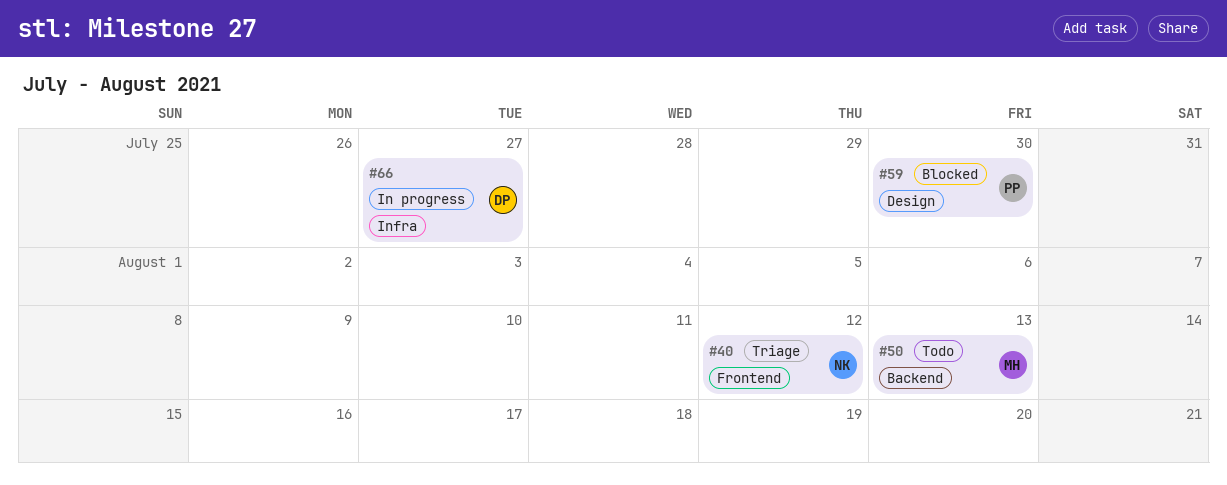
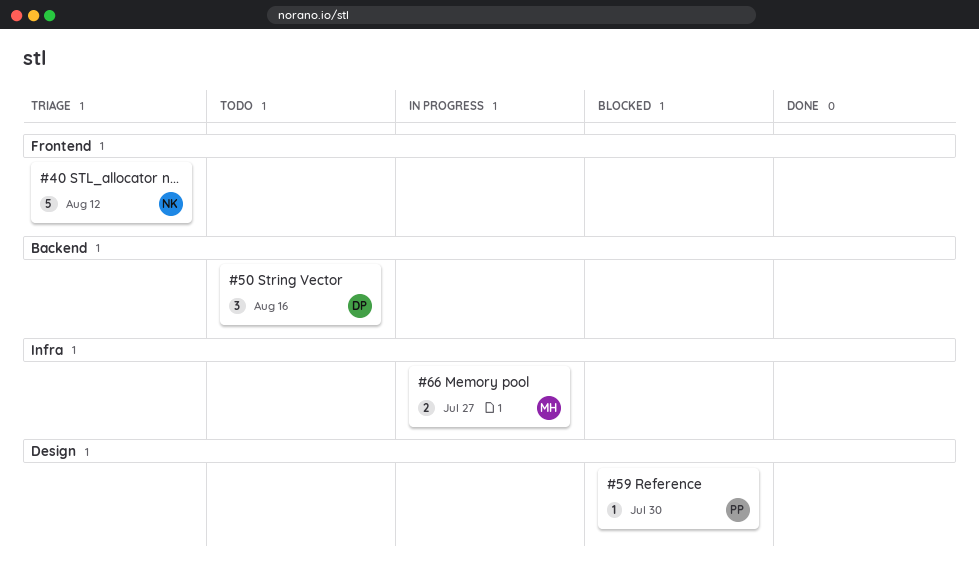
#50, owner: MH -> DP
#50, due: Aug 13 -> Aug 16
#66, owner: DP -> MH

